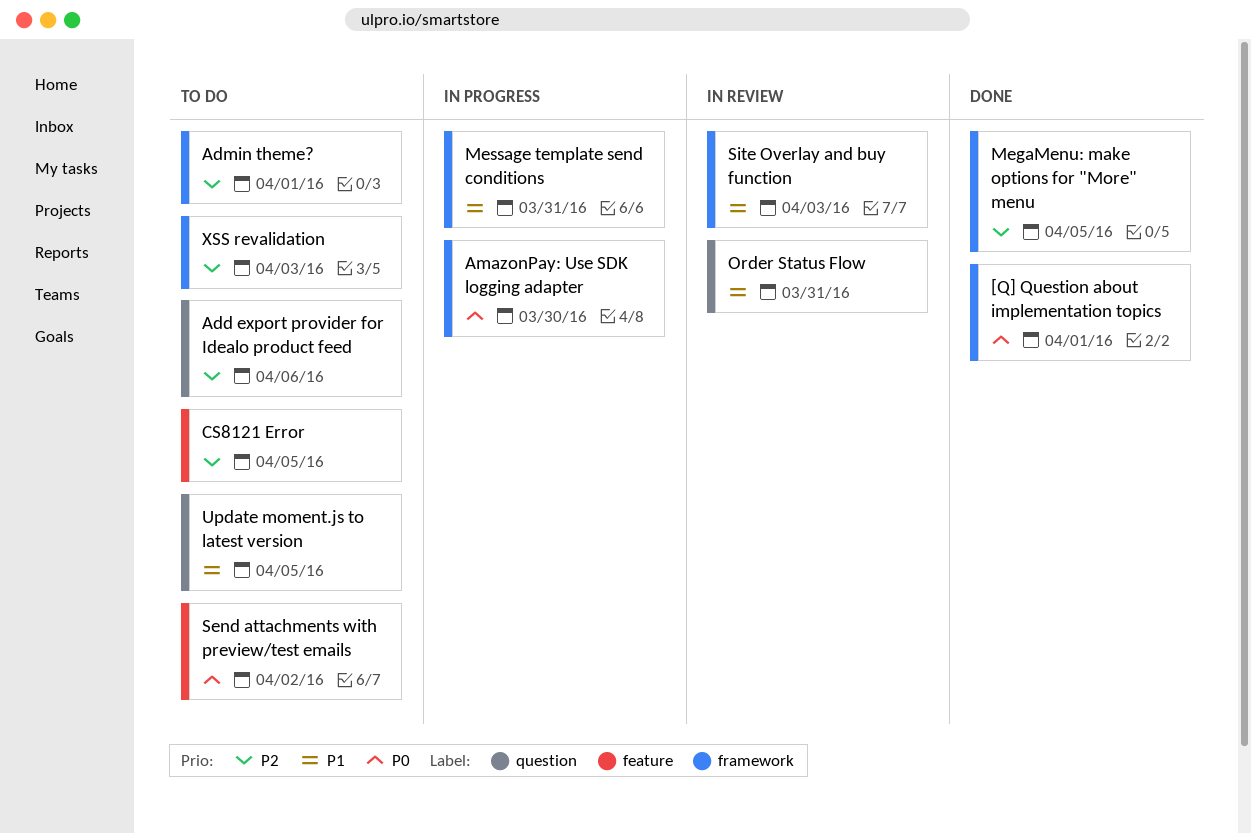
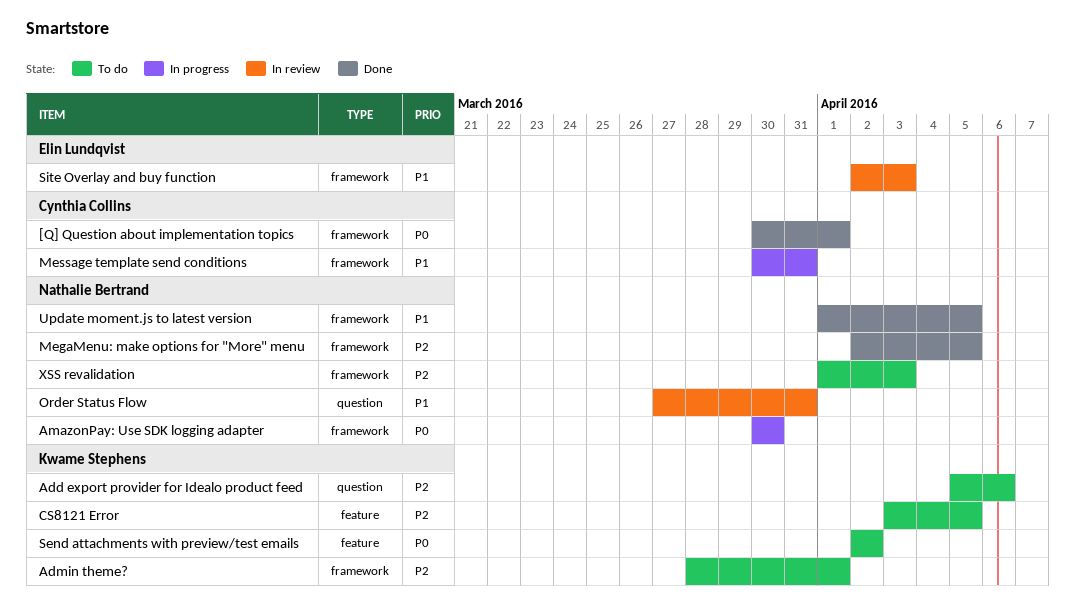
Update moment.js to latest version, status: To do -> Done
Update moment.js to latest version, label: question -> framework

